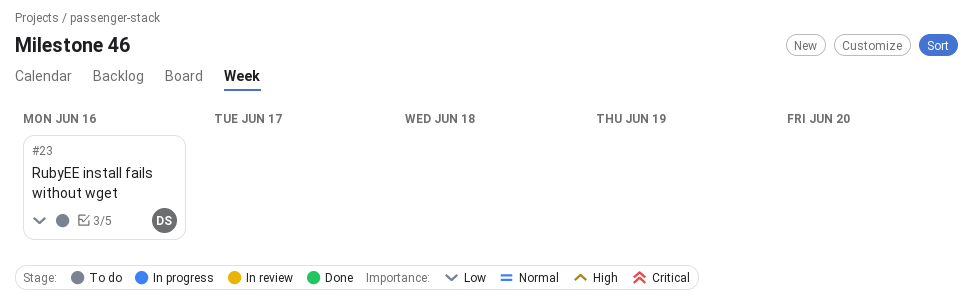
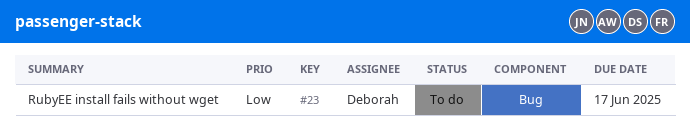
#23, due: Jun 16 -> Jun 17

